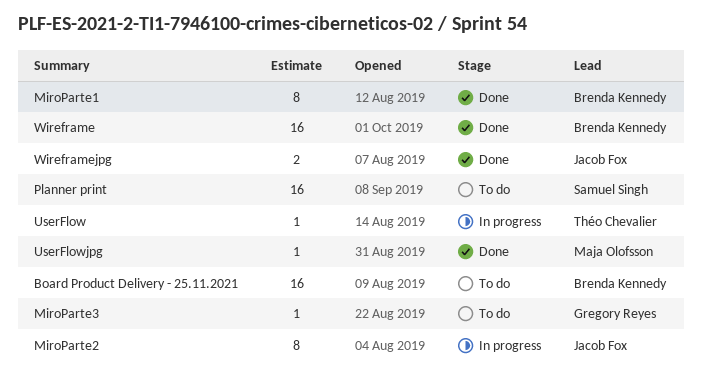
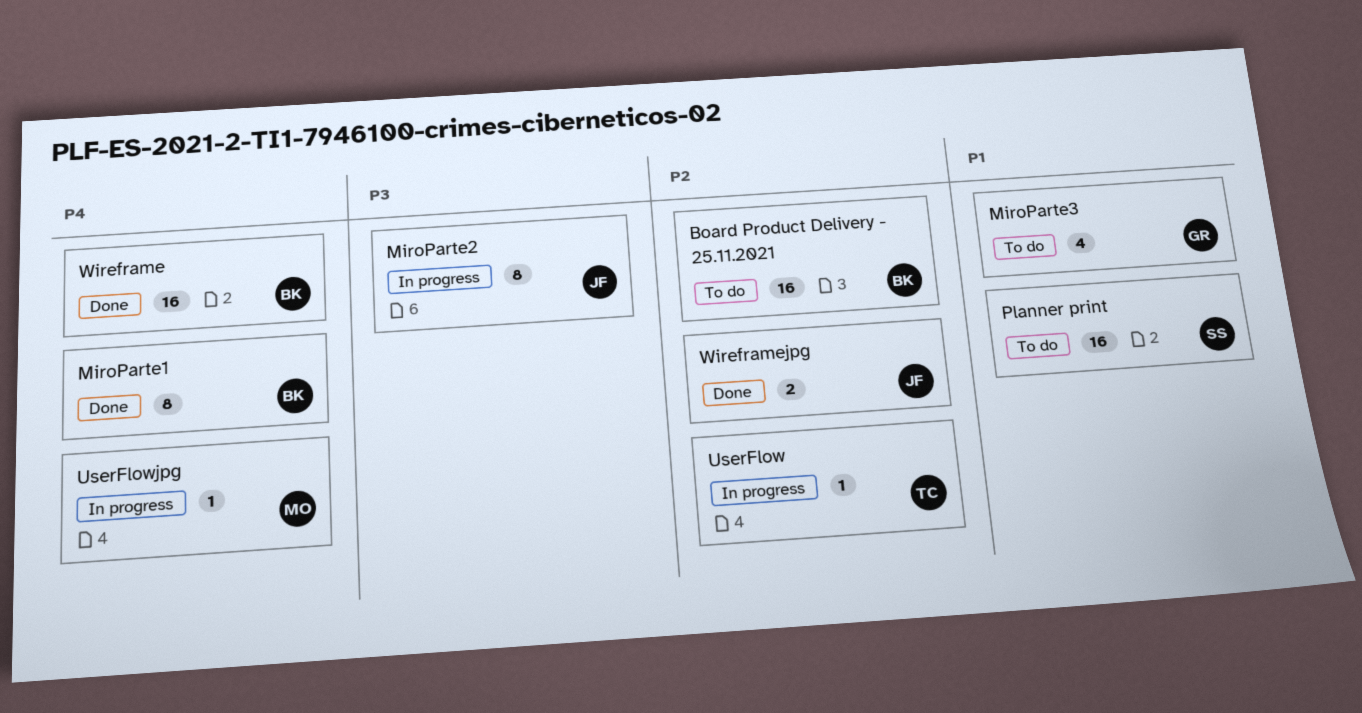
MiroParte3, estimate: 1 -> 4
UserFlowjpg, status: Done -> In progress

